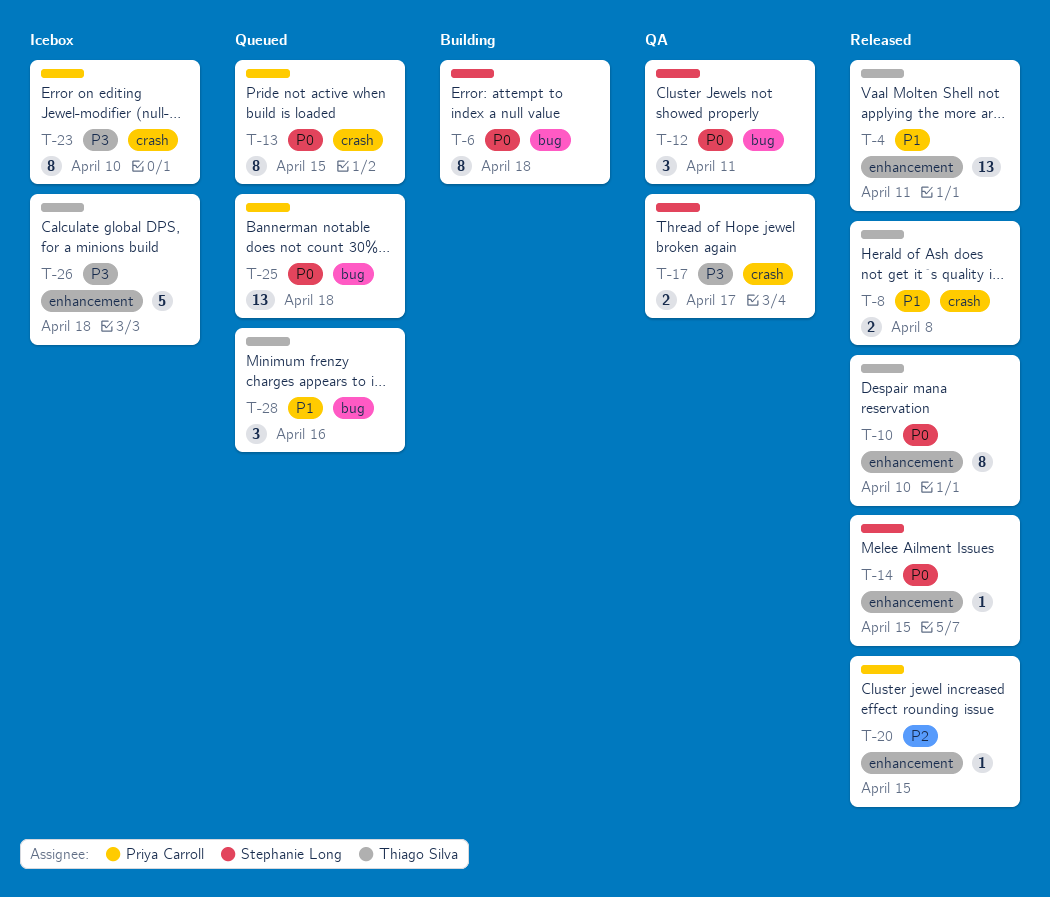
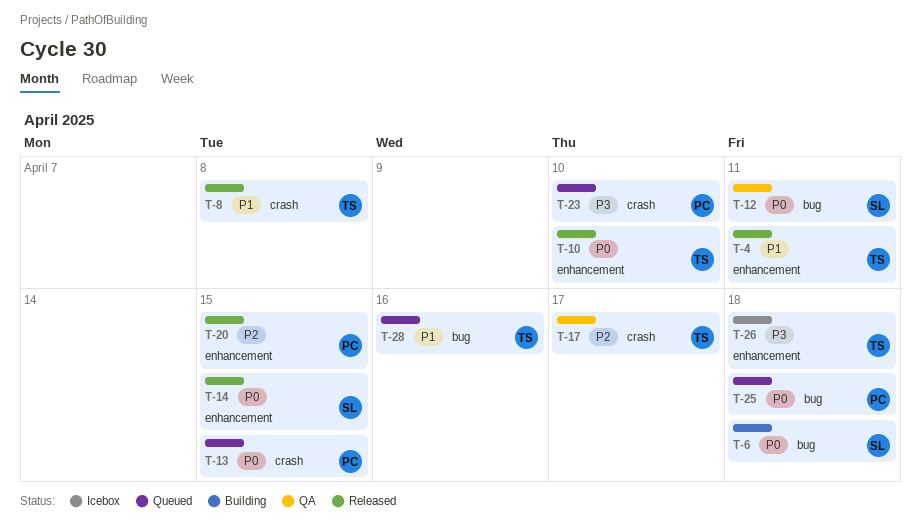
T-17, owner: Stephanie Long -> Thiago Silva
T-17, priority: P3 -> P2
T-23, status: Icebox -> Queued

